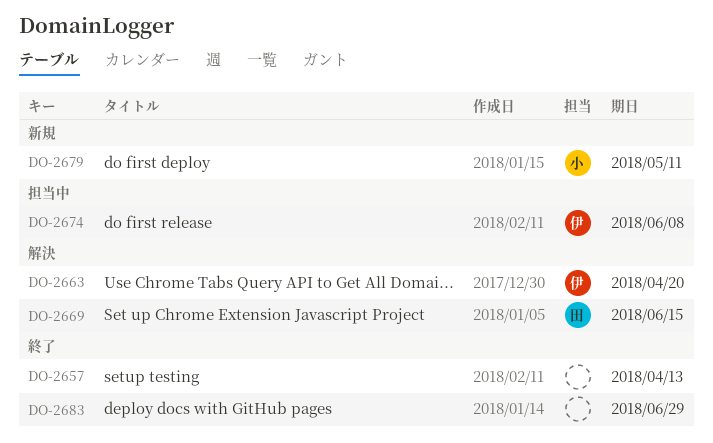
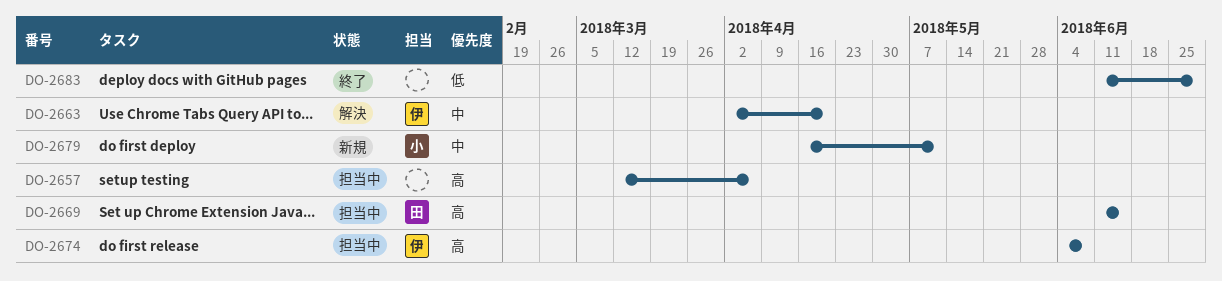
DO-2657, status: 終了 -> 担当中
DO-2657, due: Apr 13 -> Apr 6
DO-2669, status: 解決 -> 担当中

